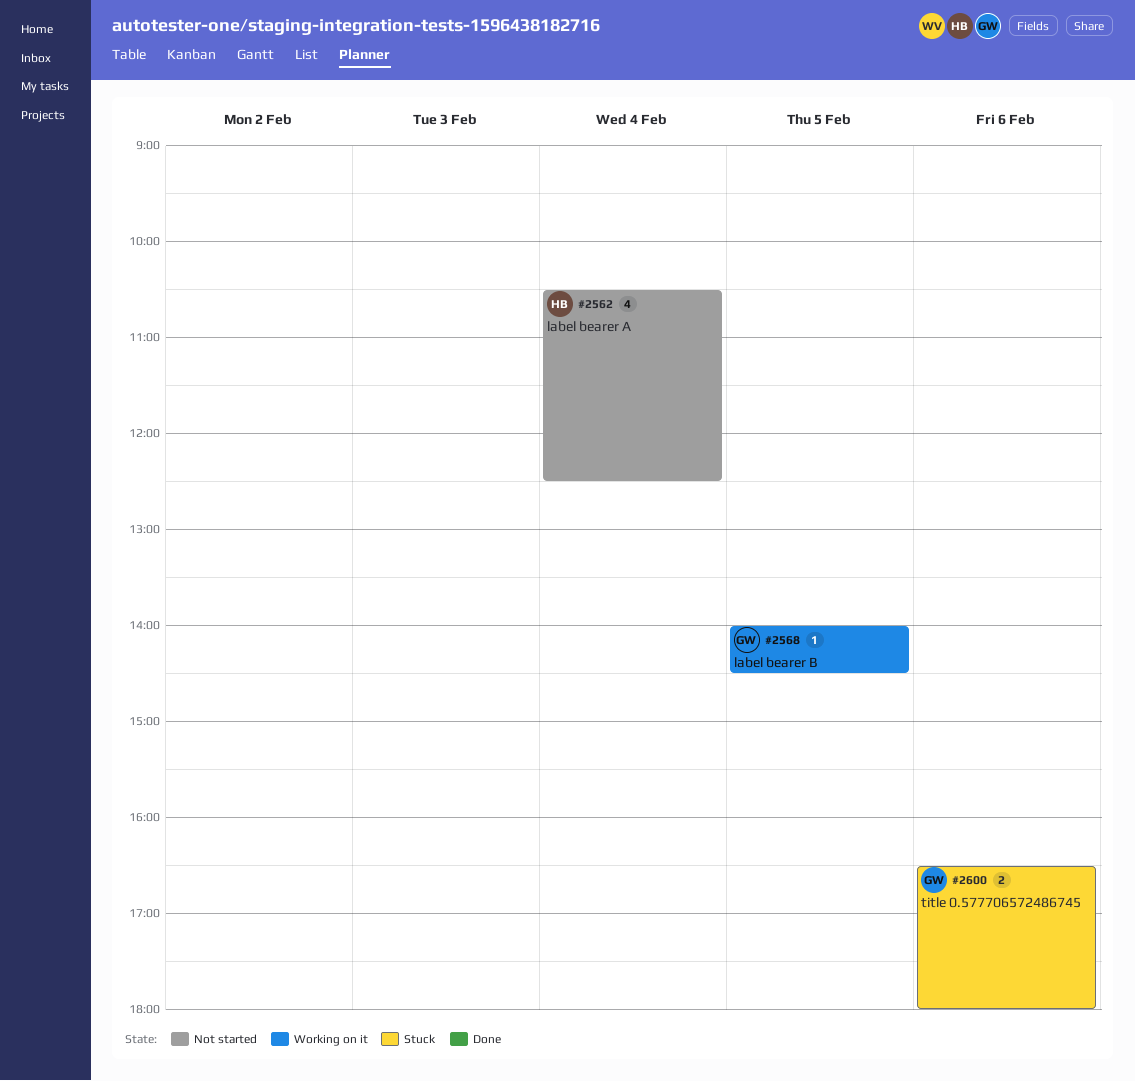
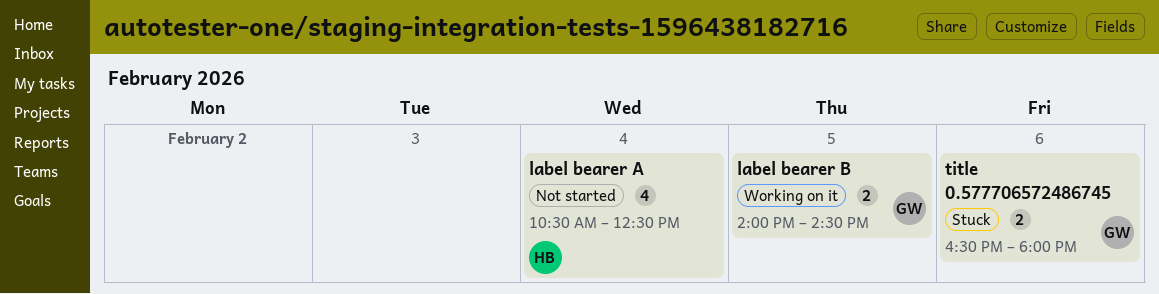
label bearer B, estimate: 1 -> 2

